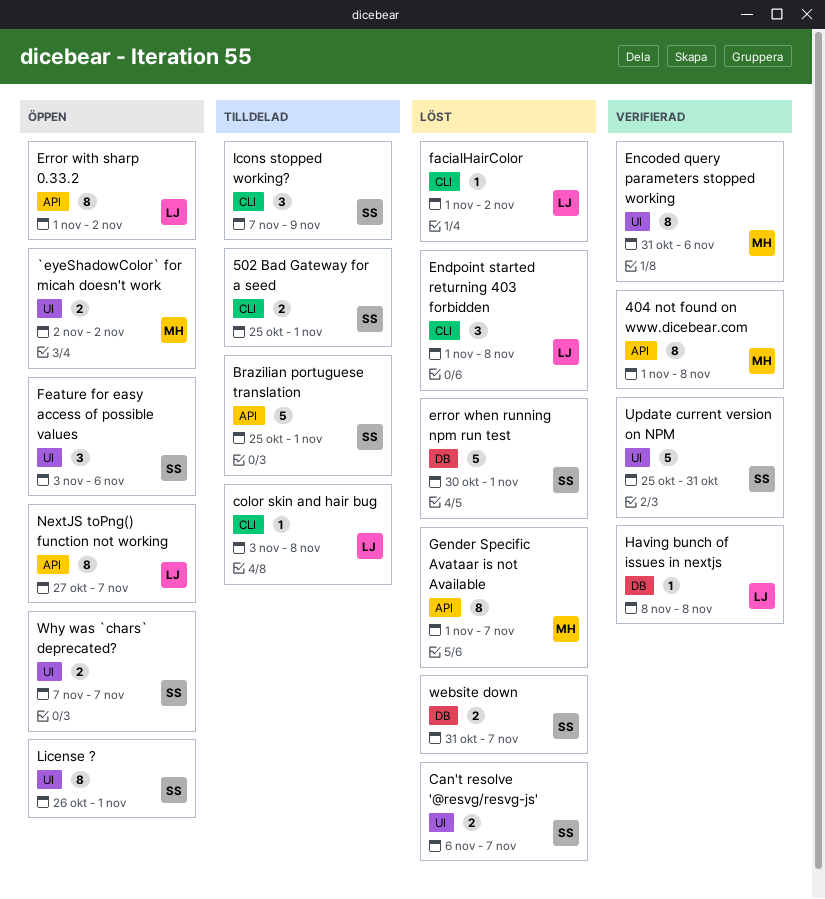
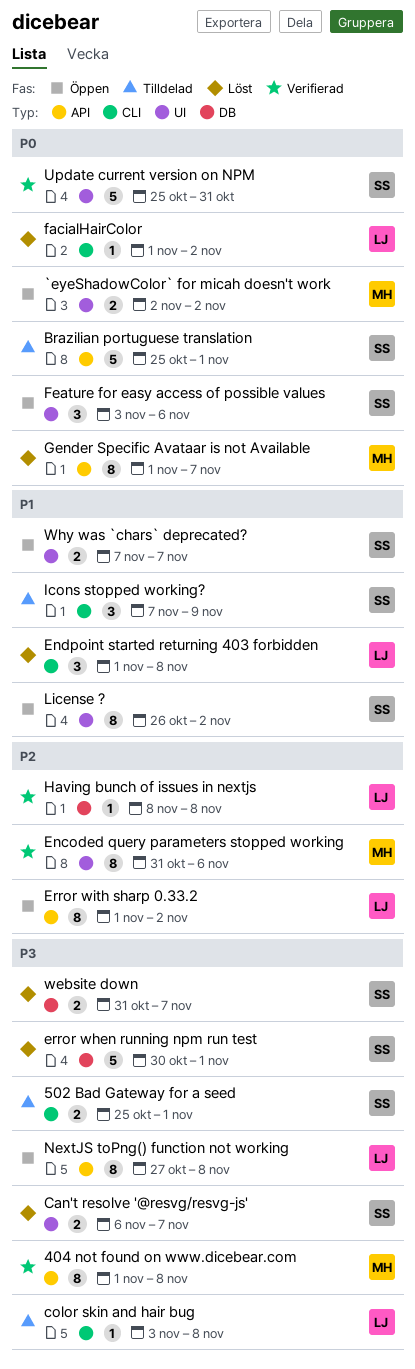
License ?, due: Nov 1 -> Nov 2
NextJS toPng() function not working, due: Nov 7 -> Nov 8

